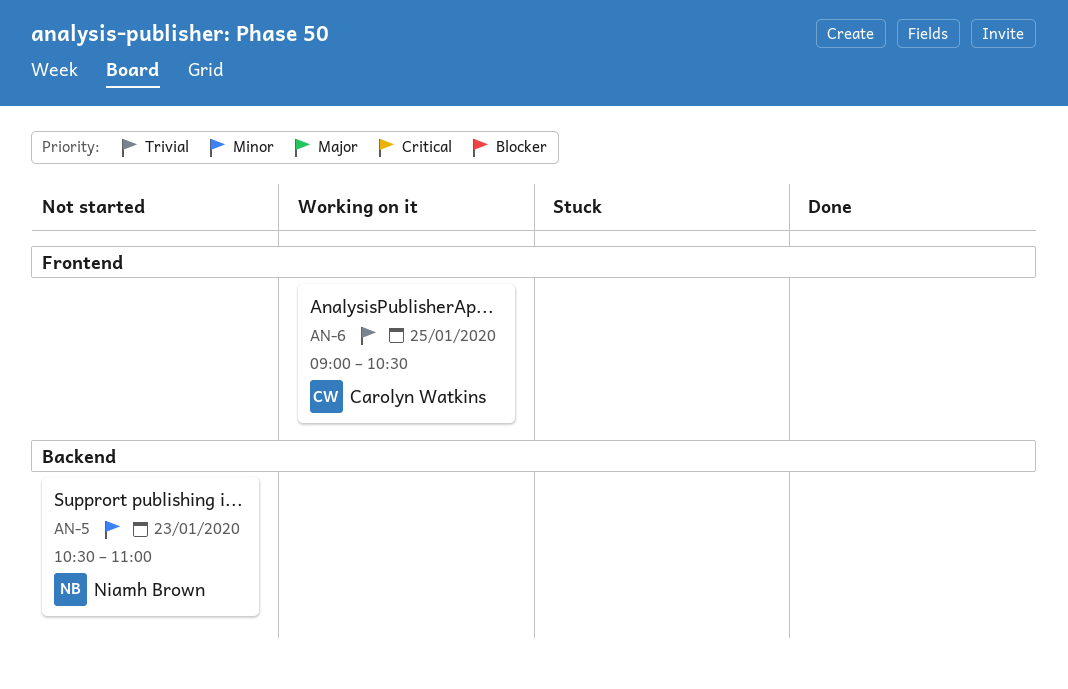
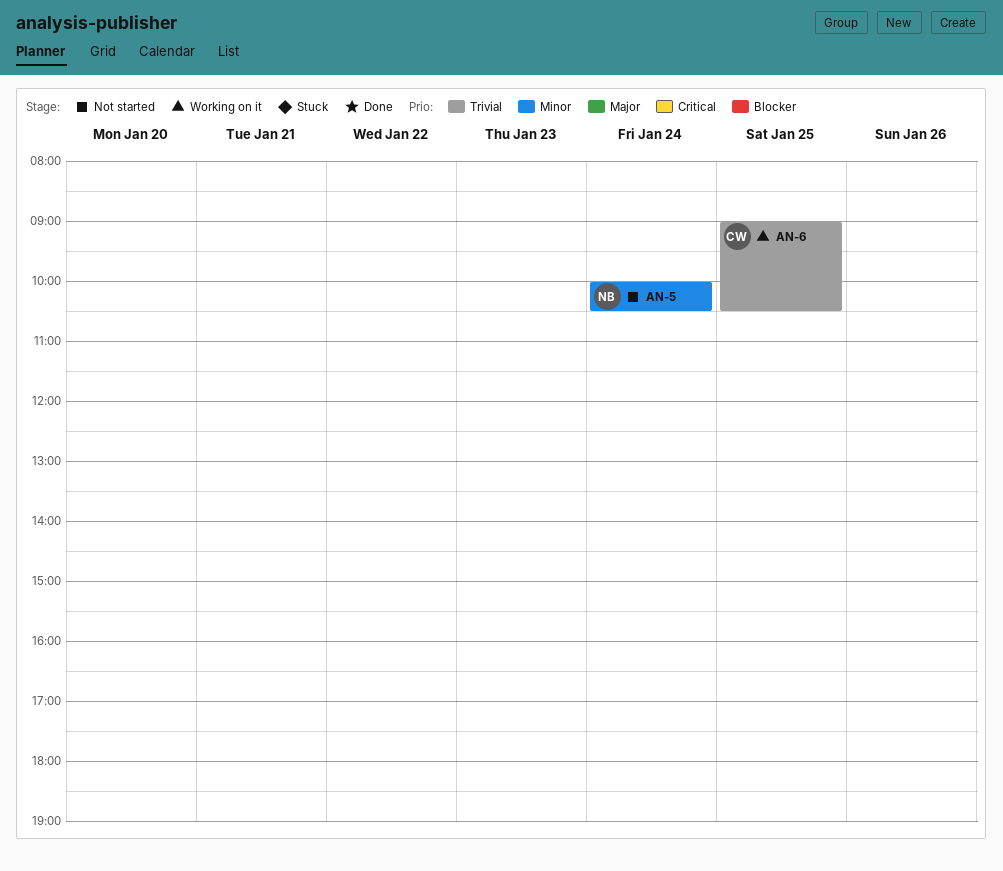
AN-5, day: Jan 23 -> Jan 24
AN-5, begins: 10:30 -> 10:00
AN-5, ends: 11:00 -> 10:30

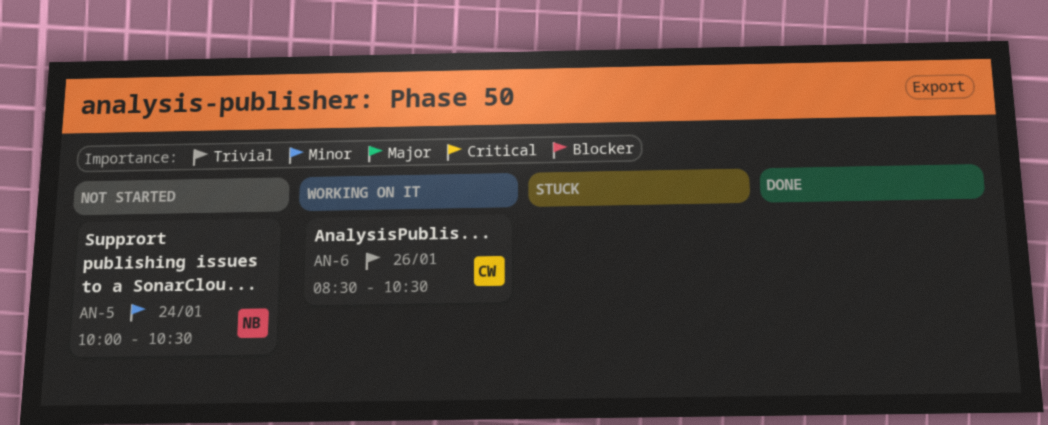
AN-6, day: Jan 25 -> Jan 26
AN-6, begins: 09:00 -> 08:30

